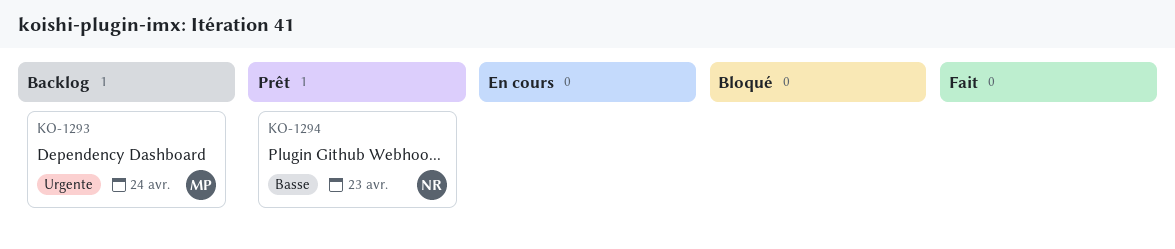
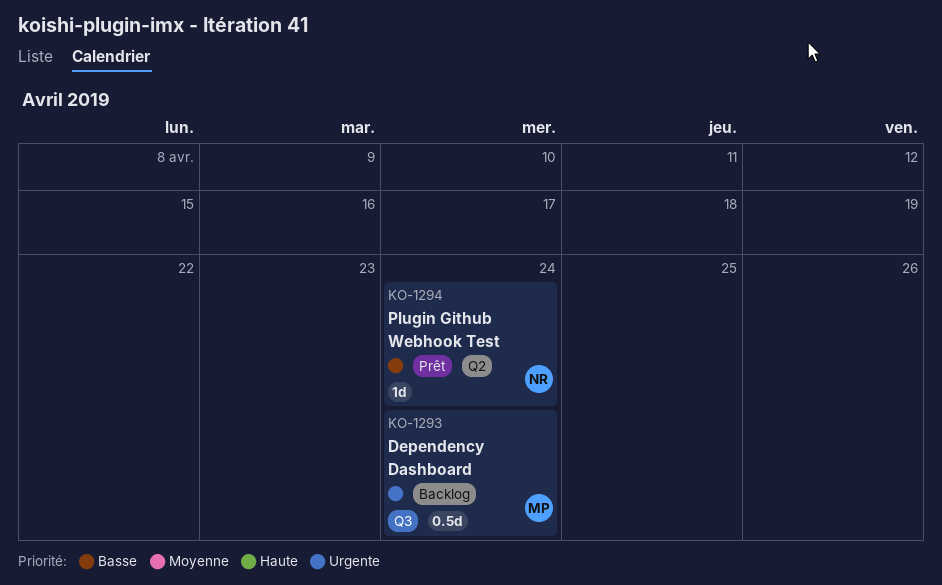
KO-1294, due: Apr 23 -> Apr 24

